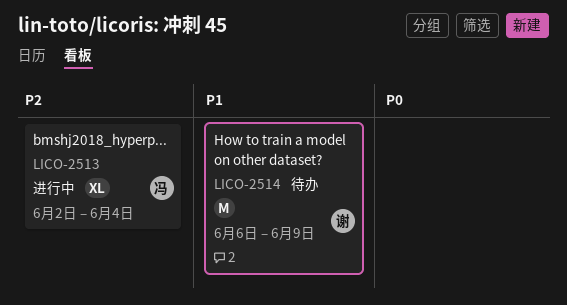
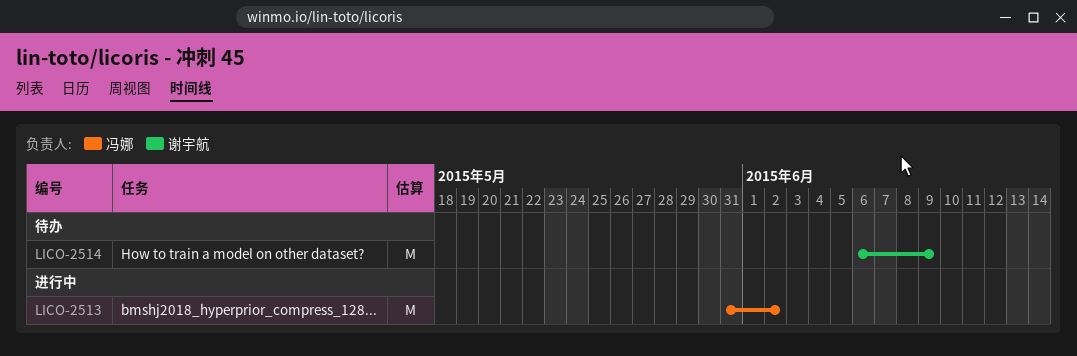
LICO-2513, estimate: XL -> M
LICO-2513, start: Jun 2 -> May 31
LICO-2513, due: Jun 4 -> Jun 2

